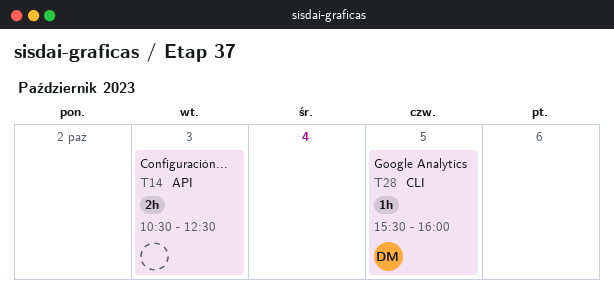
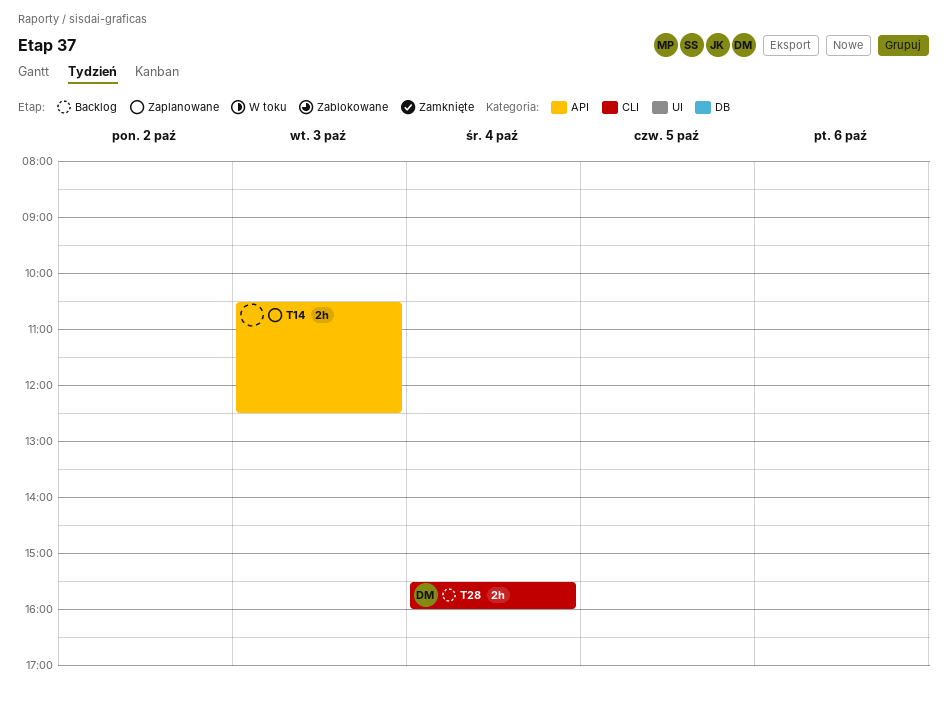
T28, estimate: 1h -> 2h
T28, day: Oct 5 -> Oct 4

